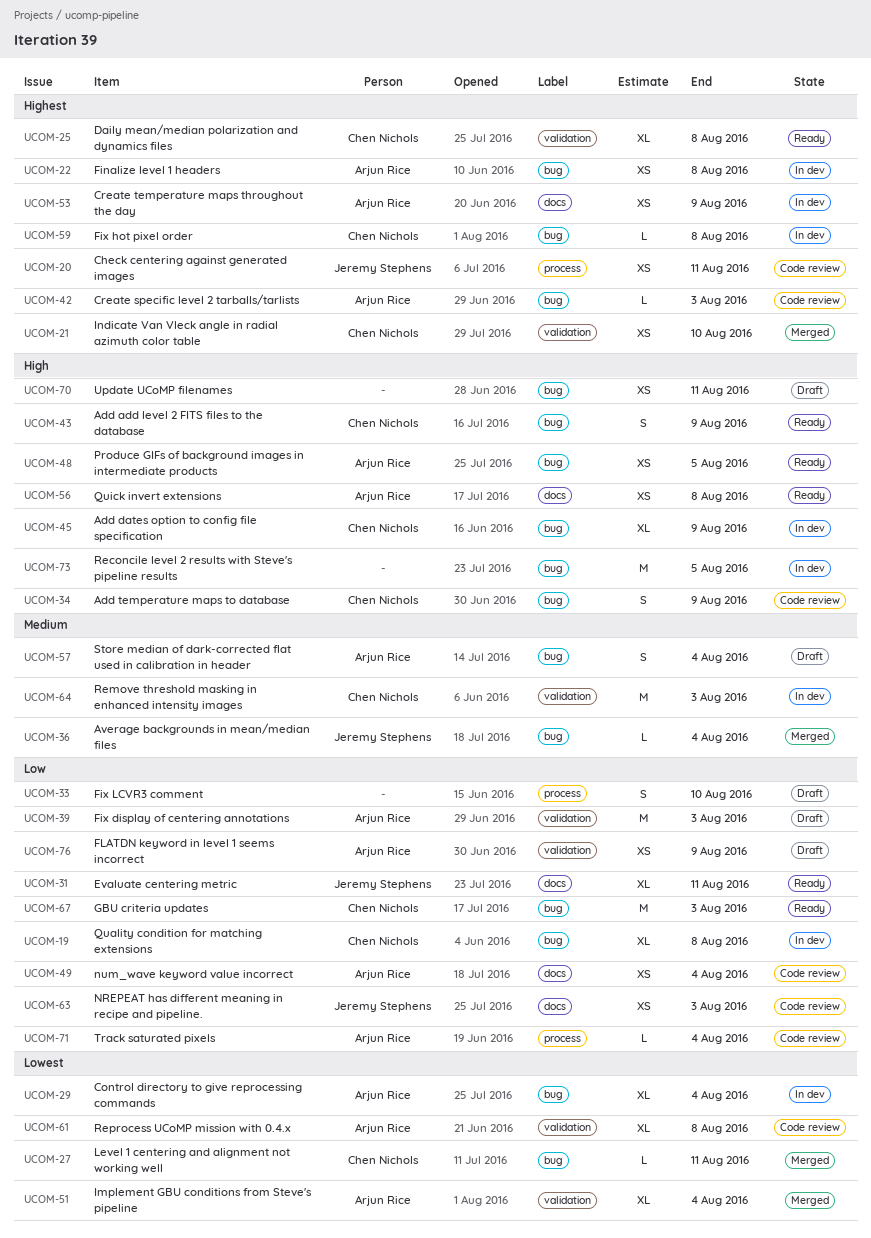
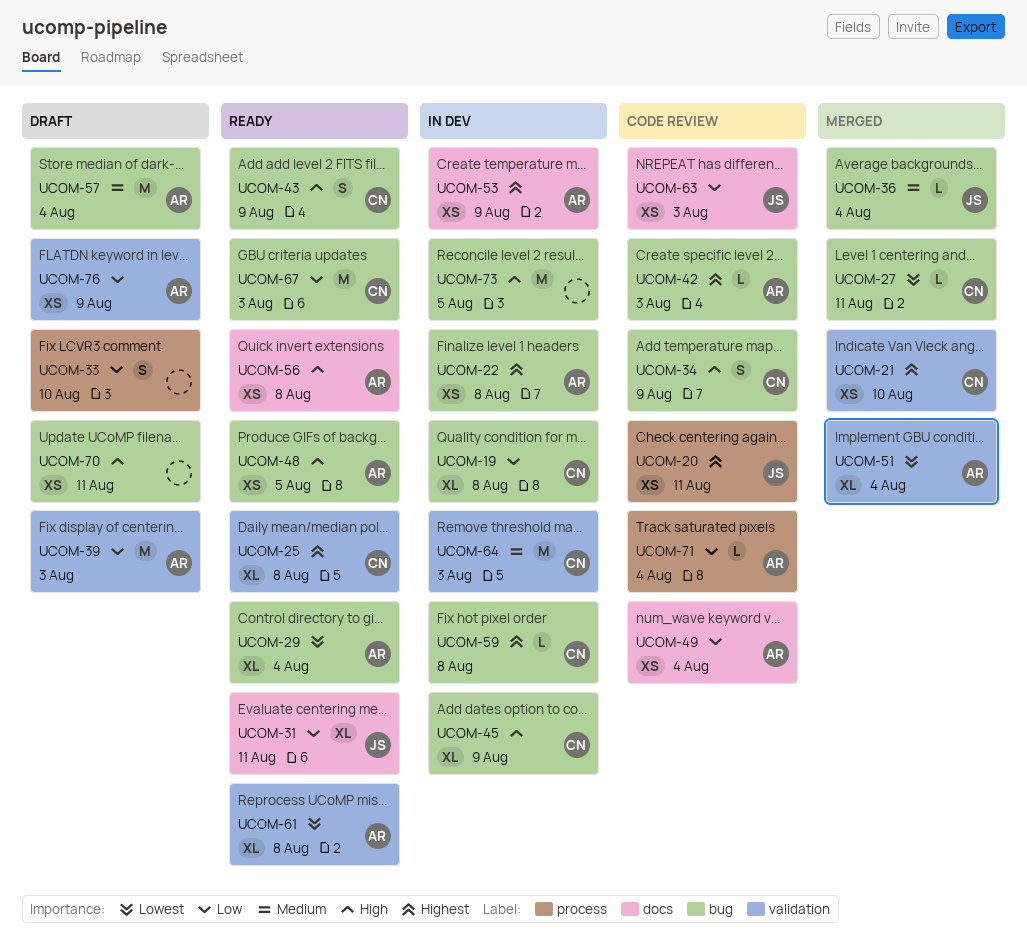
UCOM-29, status: In dev -> Ready
UCOM-57, estimate: S -> M
UCOM-61, status: Code review -> Ready

